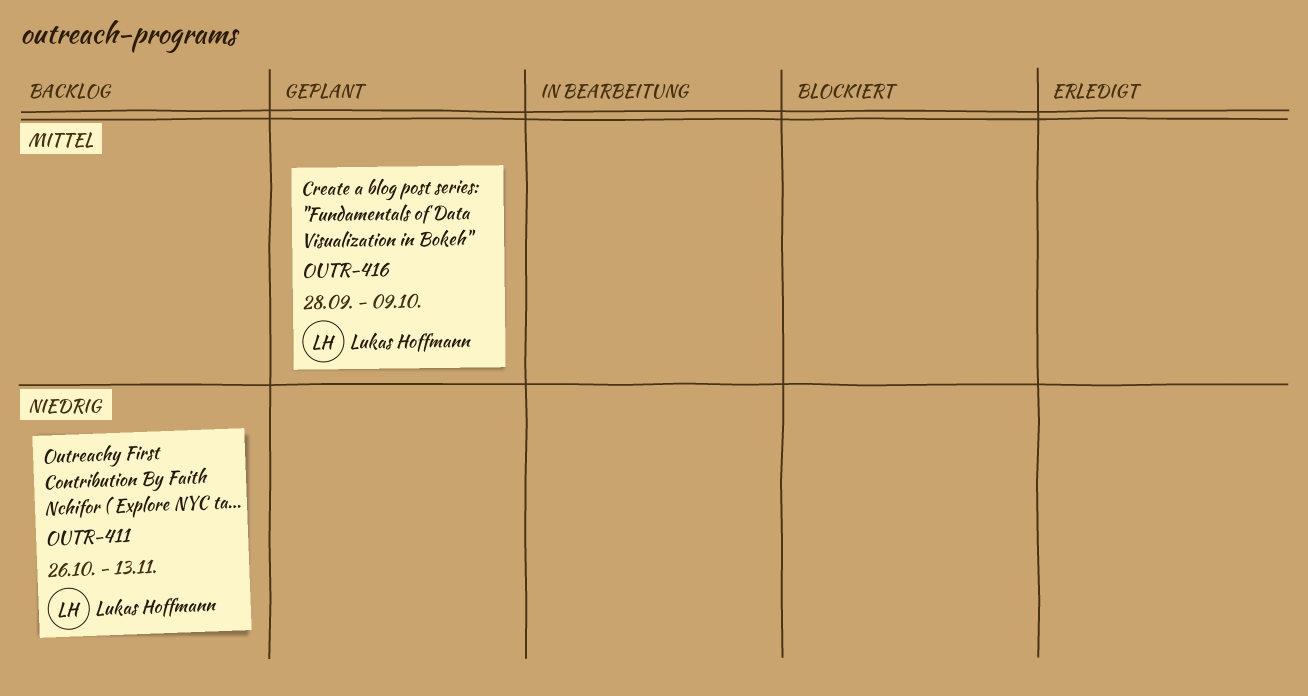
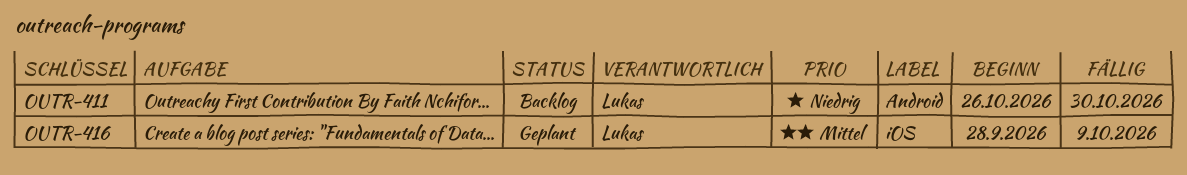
OUTR-411, due: Nov 13 -> Oct 30

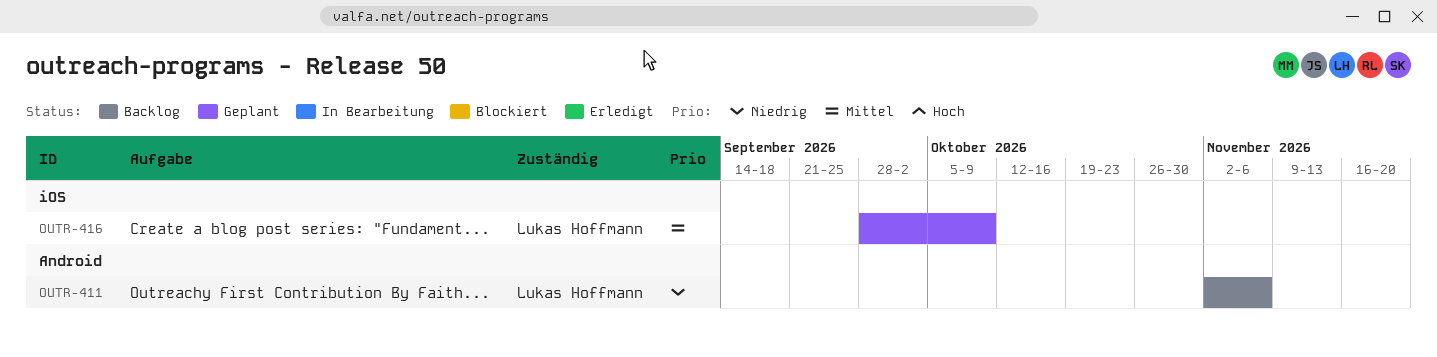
OUTR-411, start: Oct 26 -> Nov 2
OUTR-411, due: Oct 30 -> Nov 6

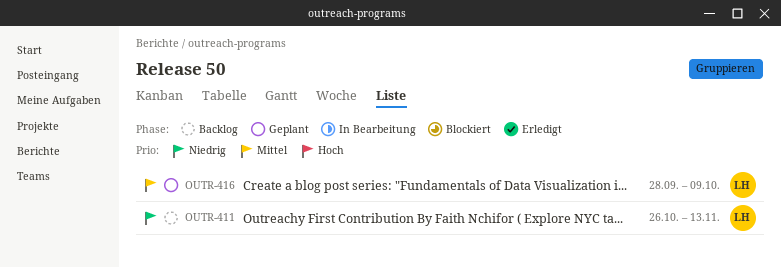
OUTR-411, start: Nov 2 -> Oct 26
OUTR-411, due: Nov 6 -> Nov 13

